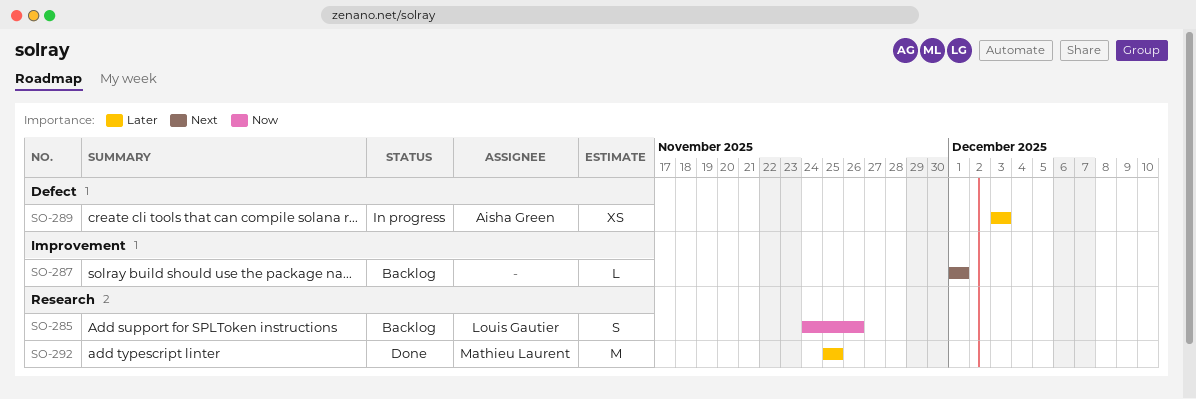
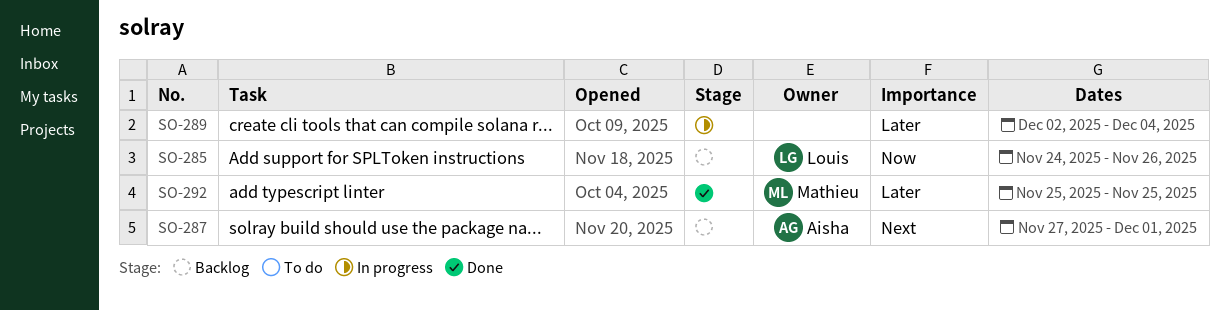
SO-287, owner: none -> Aisha Green
SO-287, start: Dec 1 -> Nov 27
SO-289, owner: Aisha Green -> none
SO-289, start: Dec 3 -> Dec 2
SO-289, due: Dec 3 -> Dec 4

